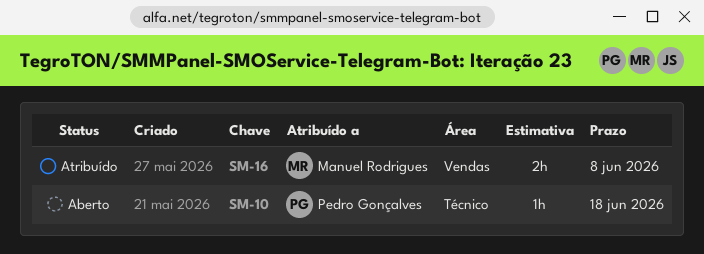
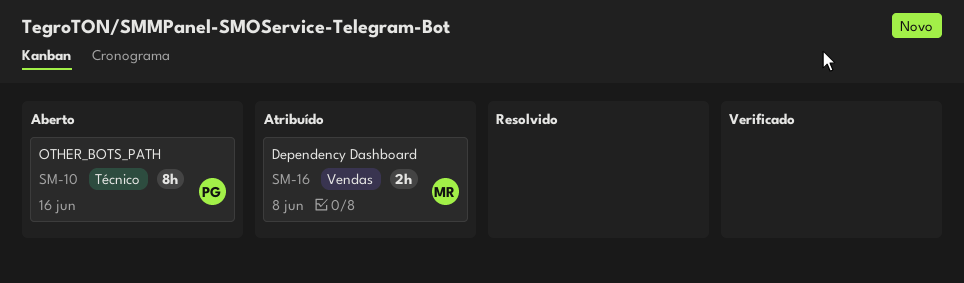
SM-10, estimate: 1h -> 8h
SM-10, due: Jun 18 -> Jun 16

